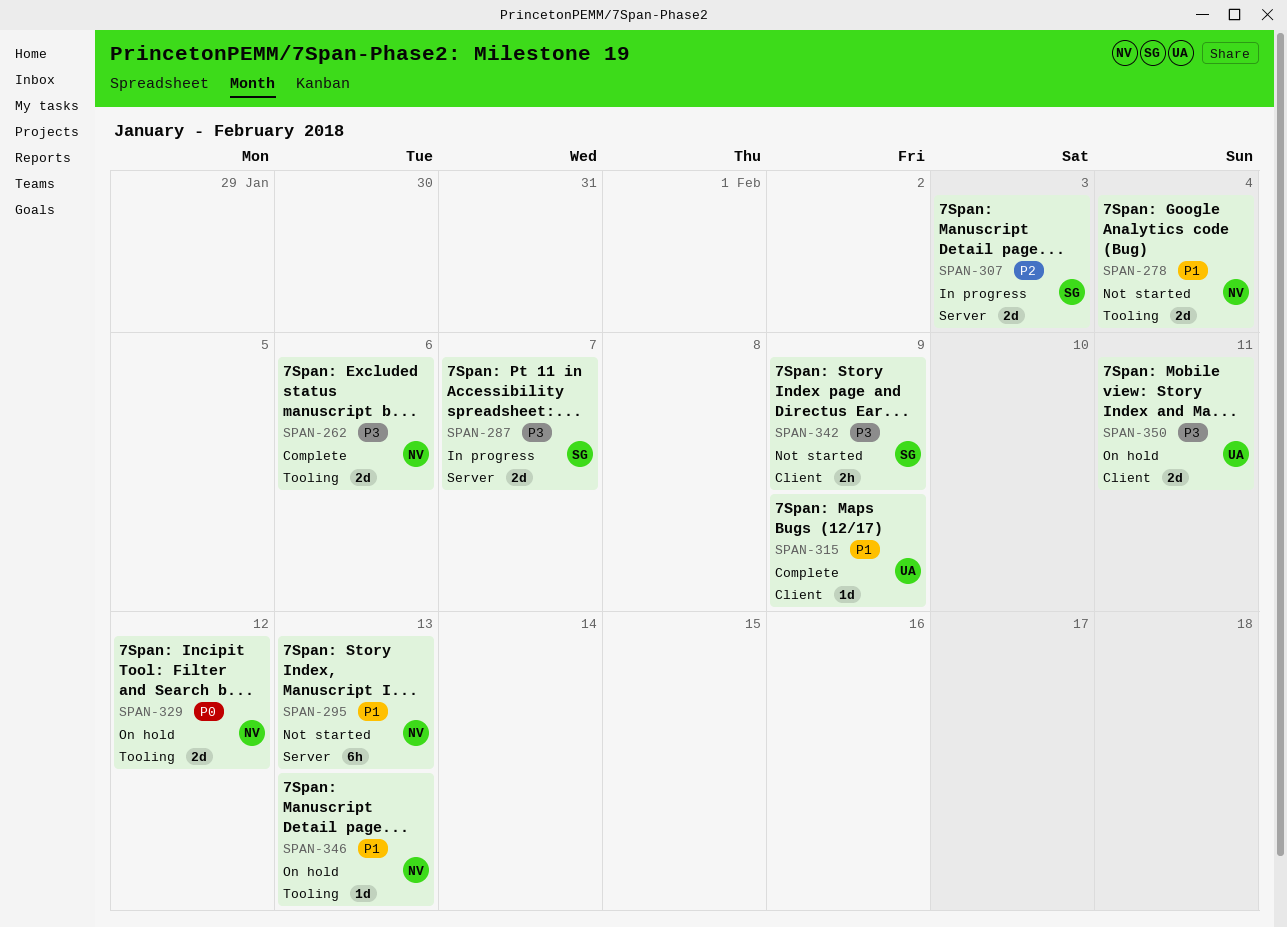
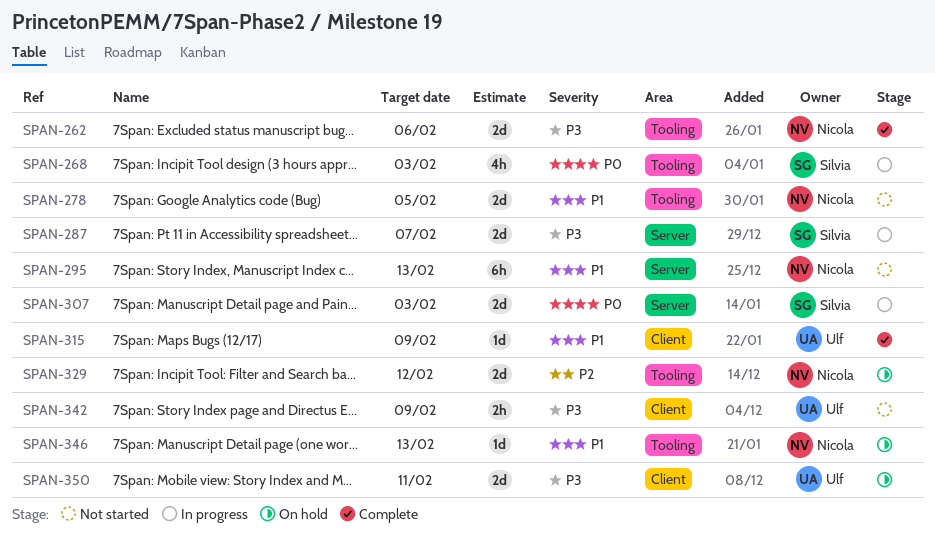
SPAN-268: none -> present
SPAN-278, due: Feb 4 -> Feb 5
SPAN-307, priority: P2 -> P0
SPAN-329, priority: P0 -> P2
SPAN-342, owner: Silvia -> Ulf

